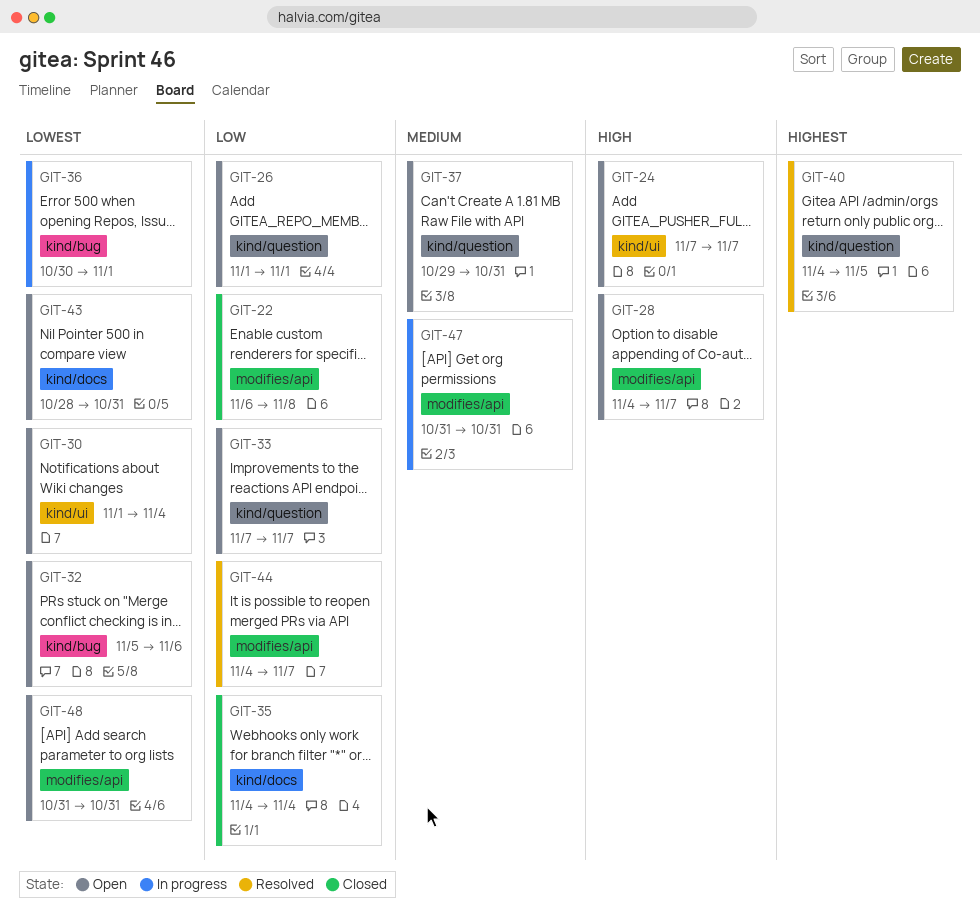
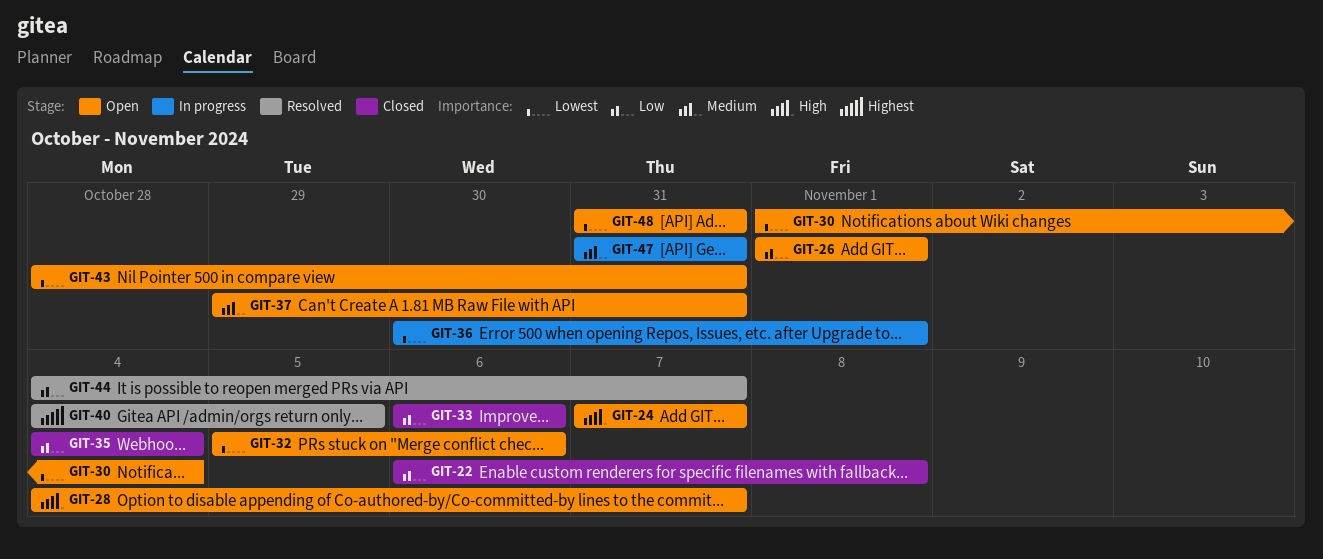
GIT-33, status: Open -> Closed
GIT-33, start: Nov 7 -> Nov 6
GIT-33, due: Nov 7 -> Nov 6

